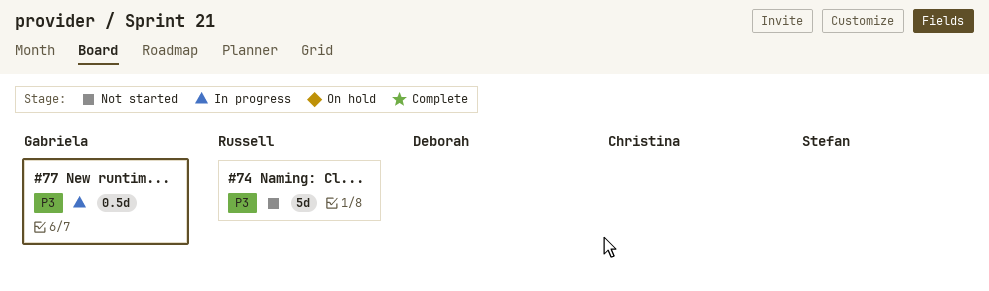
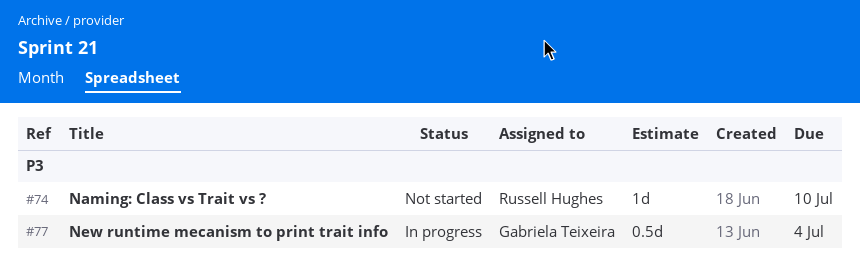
#74, estimate: 5d -> 1d

